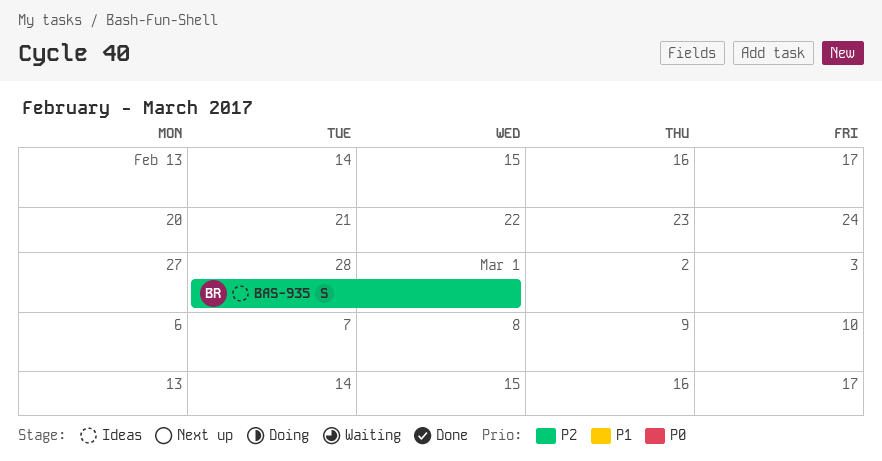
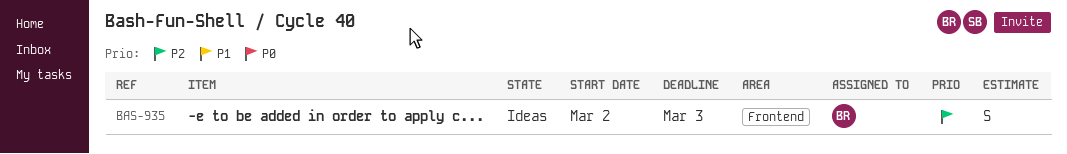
BAS-935, start: Feb 28 -> Mar 2
BAS-935, due: Mar 1 -> Mar 3

